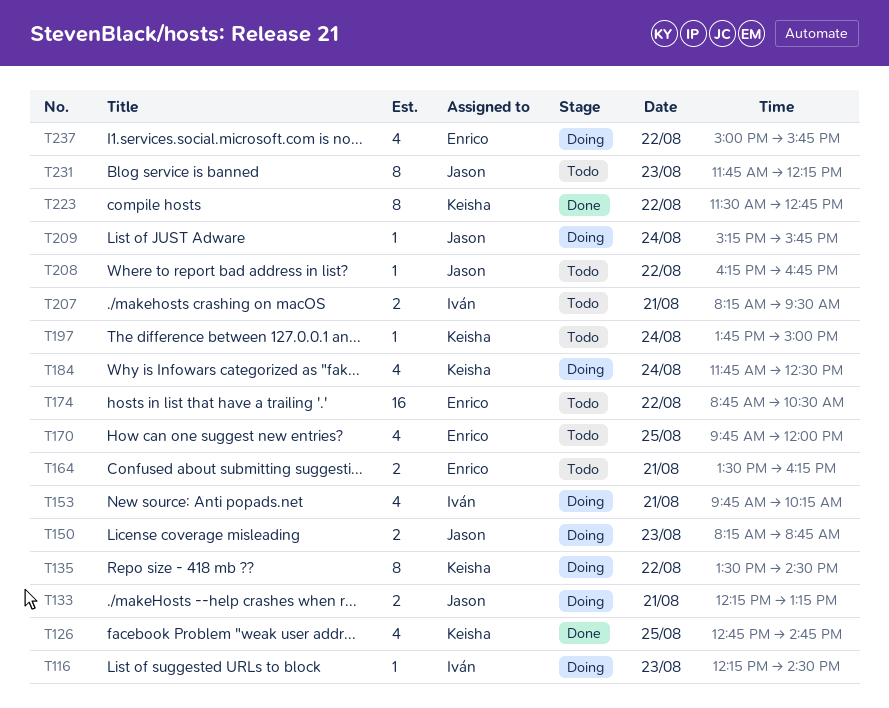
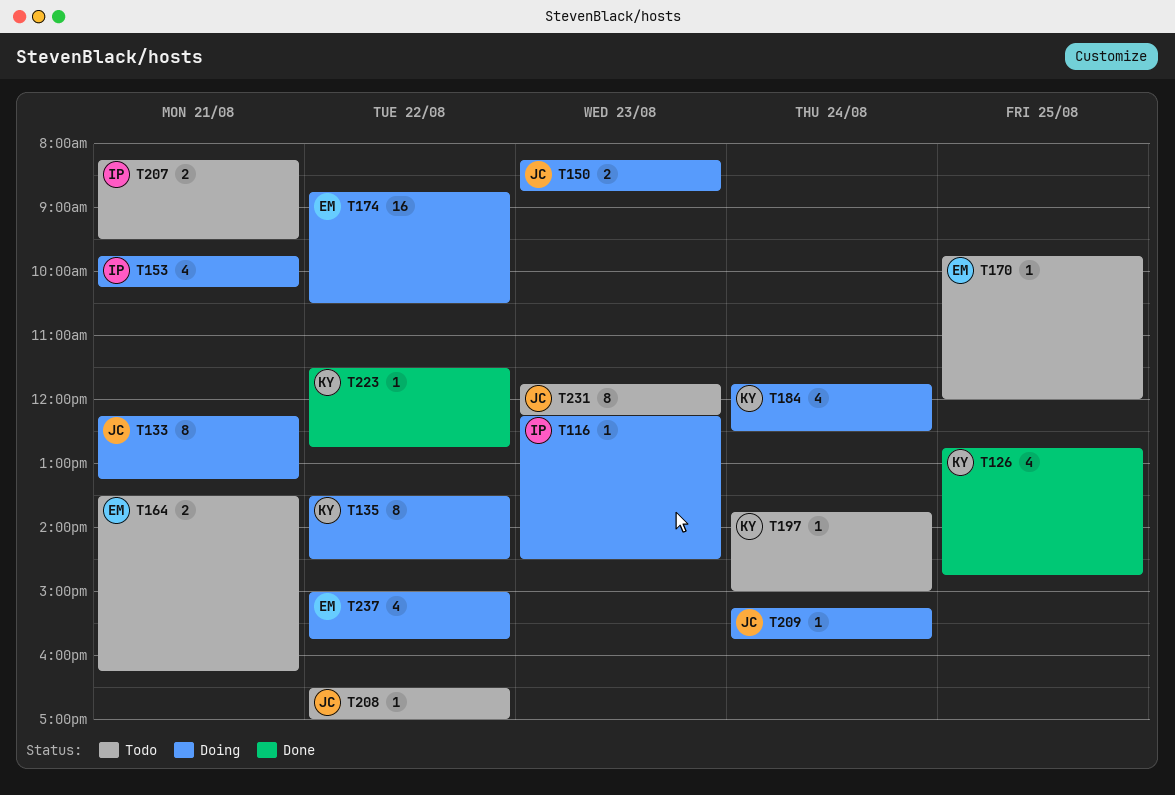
T133, estimate: 2 -> 8
T170, estimate: 4 -> 1
T174, status: Todo -> Doing
T208, begins: 16:15 -> 16:30
T208, ends: 16:45 -> 17:00
T223, estimate: 8 -> 1

